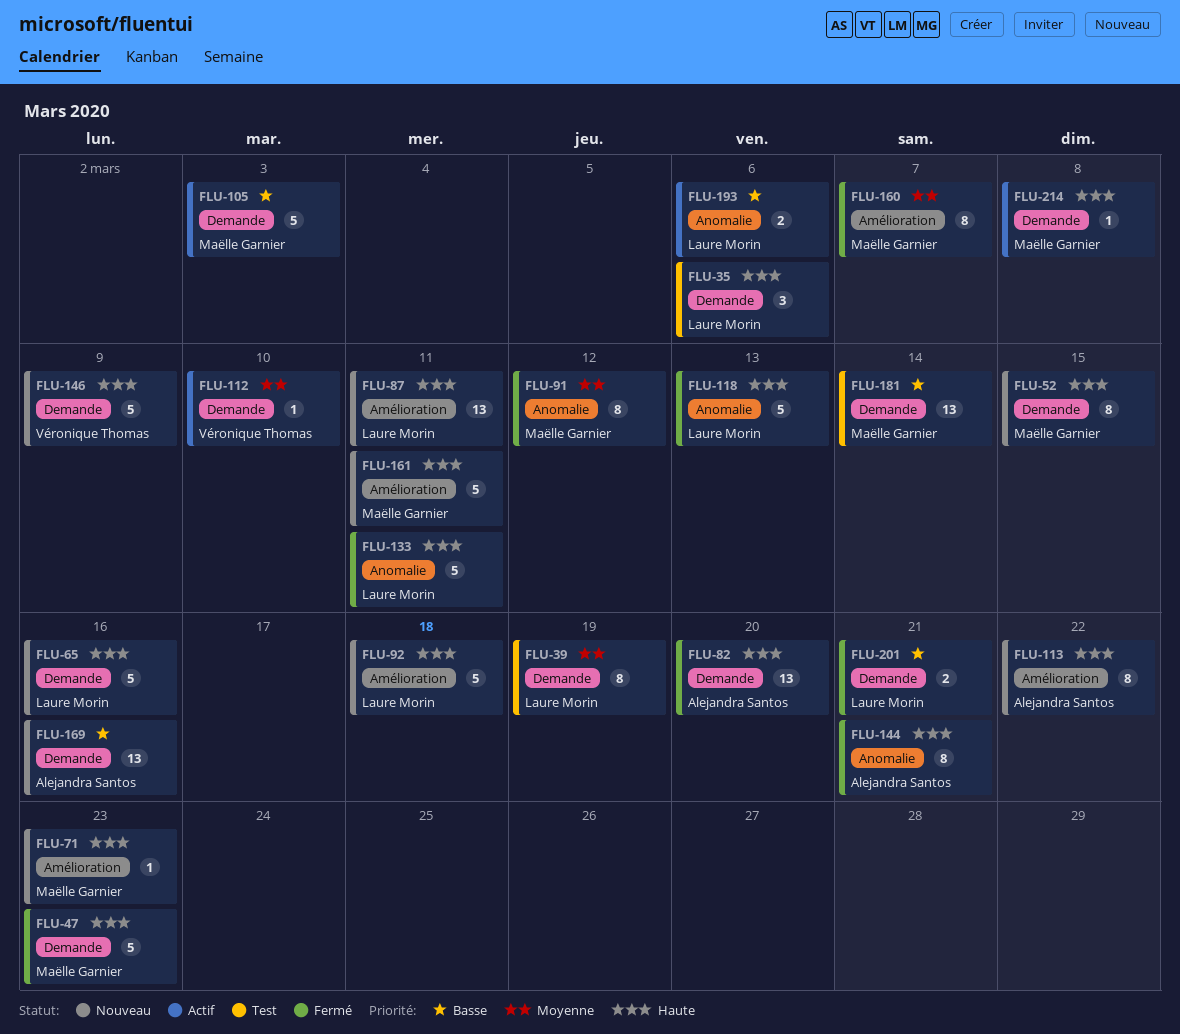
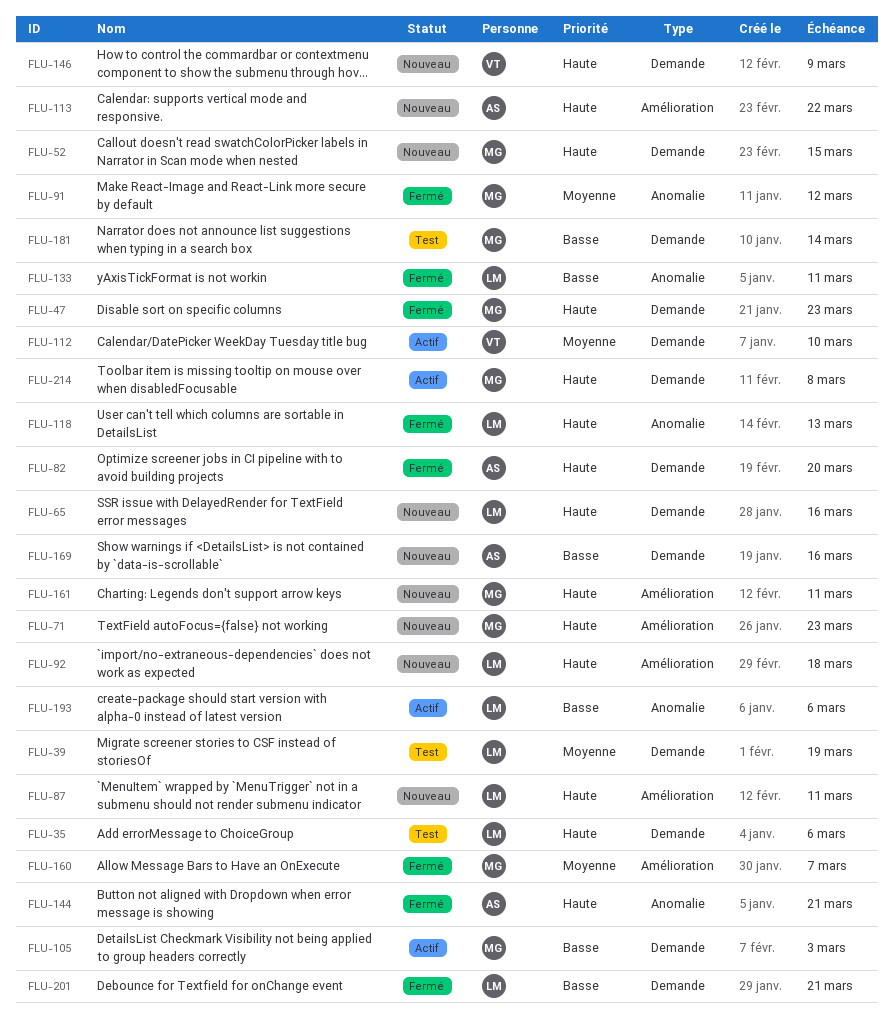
FLU-133, priority: Haute -> Basse

